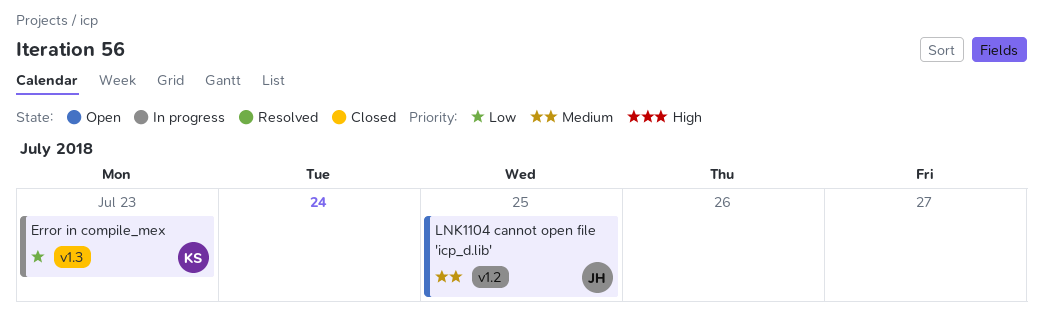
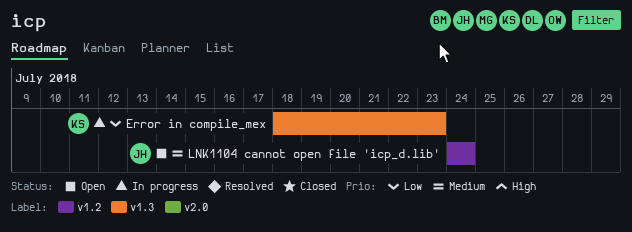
LNK1104 cannot open file 'icp_d.lib', due: Jul 25 -> Jul 24

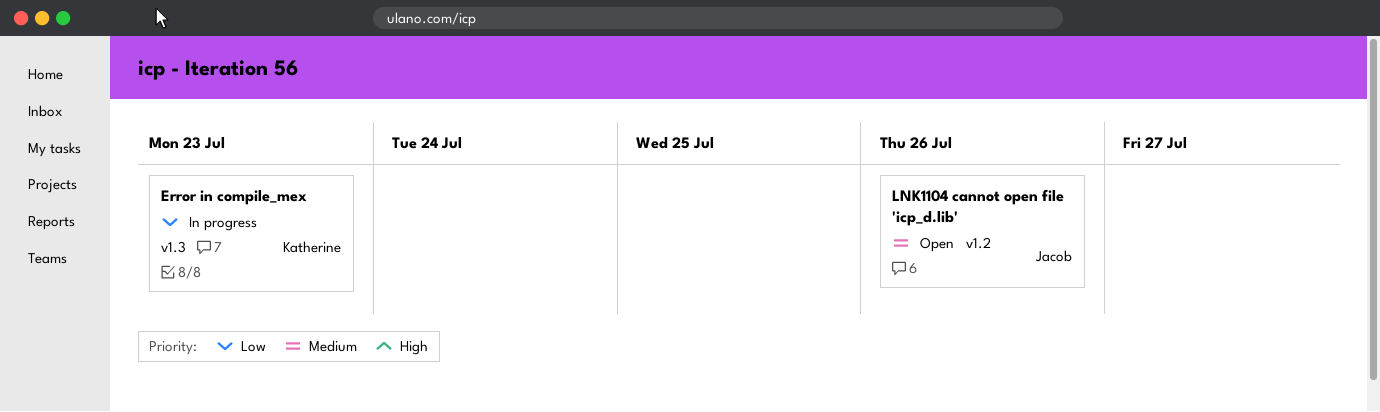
LNK1104 cannot open file 'icp_d.lib', due: Jul 24 -> Jul 26

